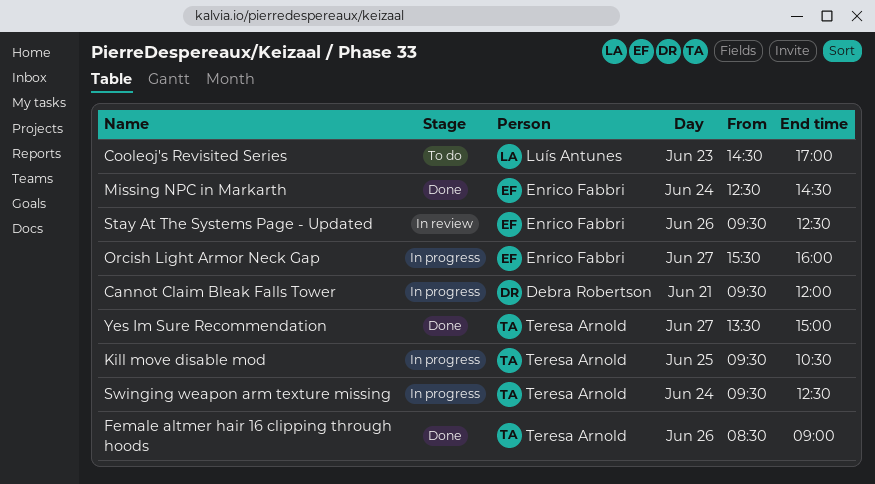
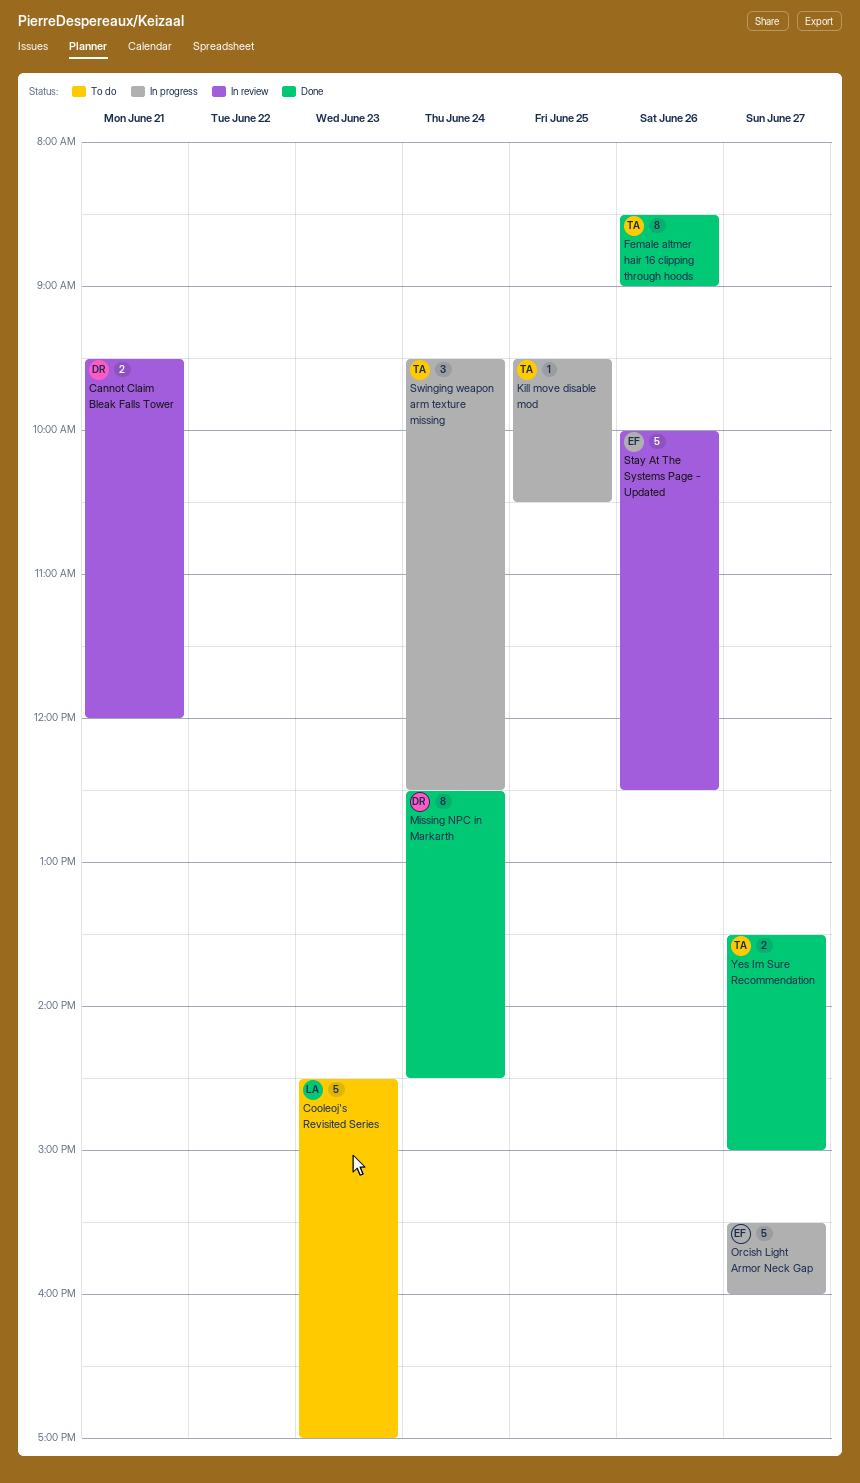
Cannot Claim Bleak Falls Tower, status: In progress -> In review
Missing NPC in Markarth, owner: Enrico Fabbri -> Debra Robertson
Stay At The Systems Page - Updated, begins: 09:30 -> 10:00

